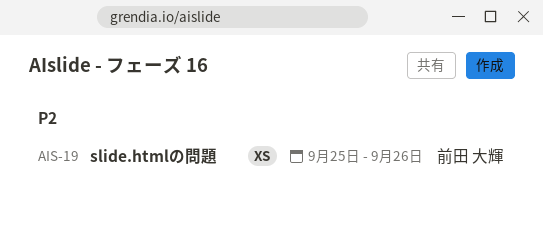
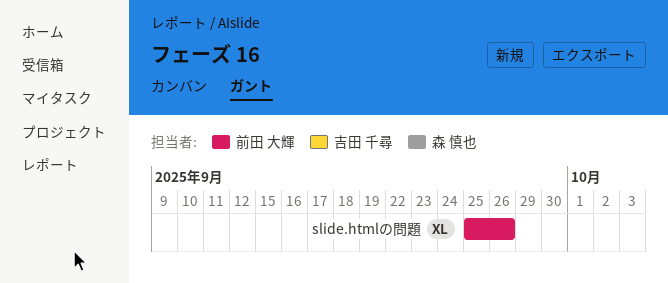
slide.htmlの問題, estimate: XS -> XL

